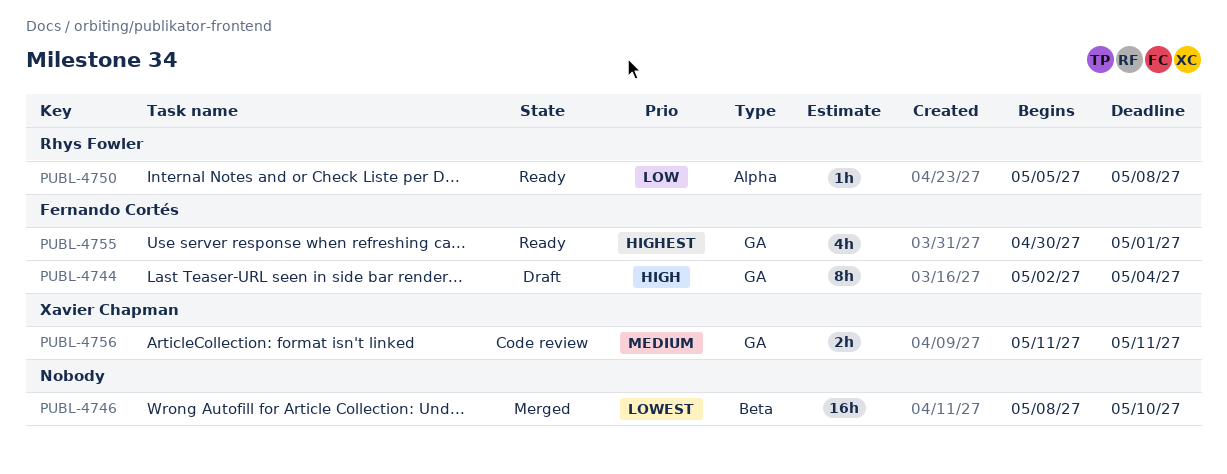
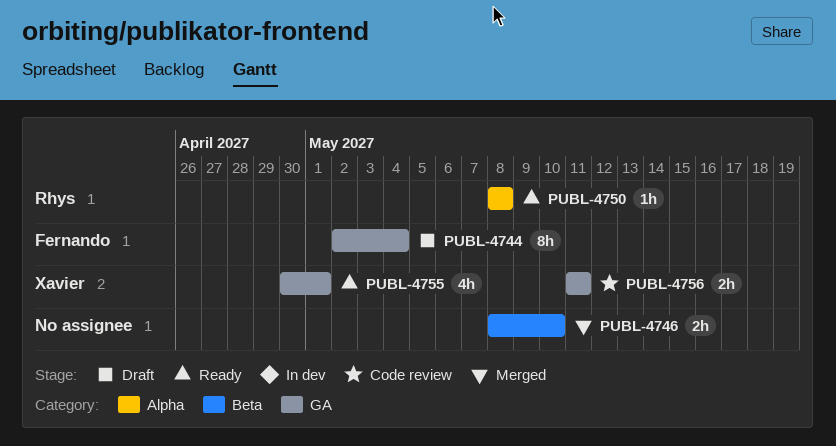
PUBL-4746, estimate: 16h -> 2h
PUBL-4750, start: May 5 -> May 8
PUBL-4755, owner: Fernando Cortés -> Xavier Chapman

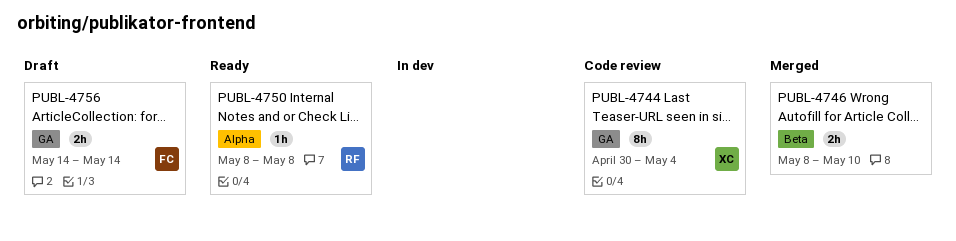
PUBL-4744, status: Draft -> Code review
PUBL-4744, owner: Fernando -> Xavier
PUBL-4744, start: May 2 -> Apr 30
PUBL-4755: present -> none
PUBL-4756, status: Code review -> Draft
PUBL-4756, owner: Xavier -> Fernando
PUBL-4756, start: May 11 -> May 14
PUBL-4756, due: May 11 -> May 14

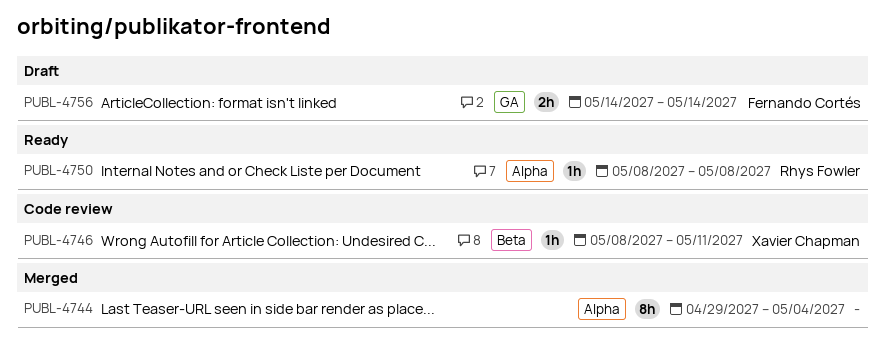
PUBL-4744, status: Code review -> Merged
PUBL-4744, owner: Xavier Chapman -> none
PUBL-4744, label: GA -> Alpha
PUBL-4744, start: Apr 30 -> Apr 29
PUBL-4746, status: Merged -> Code review
PUBL-4746, owner: none -> Xavier Chapman
PUBL-4746, estimate: 2h -> 1h
PUBL-4746, due: May 10 -> May 11

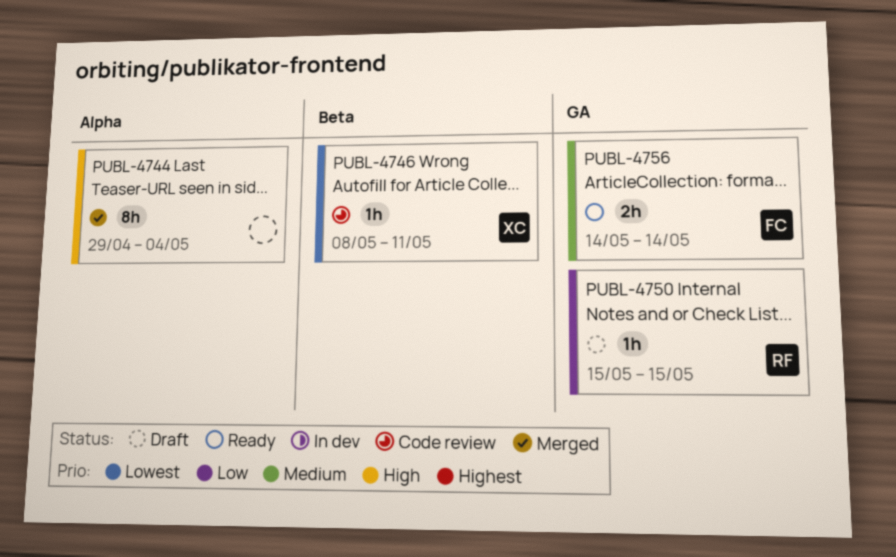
PUBL-4750, status: Ready -> Draft
PUBL-4750, label: Alpha -> GA
PUBL-4750, start: May 8 -> May 15
PUBL-4750, due: May 8 -> May 15
PUBL-4756, status: Draft -> Ready

